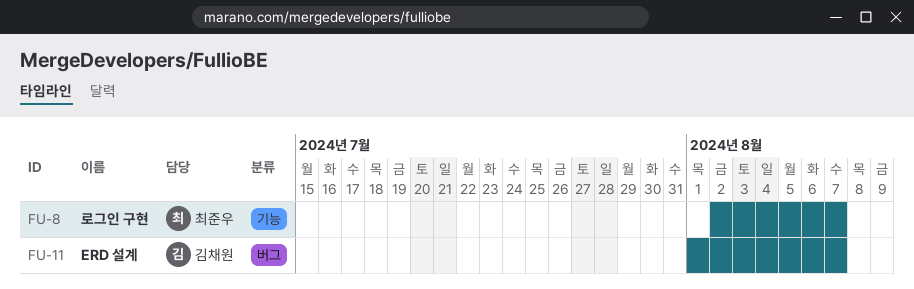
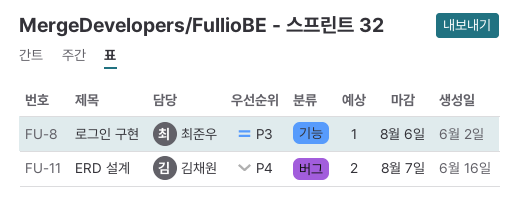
FU-8, due: Aug 7 -> Aug 6

